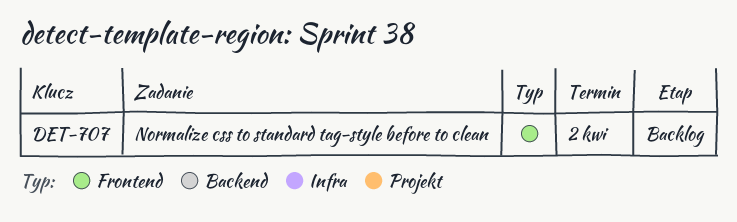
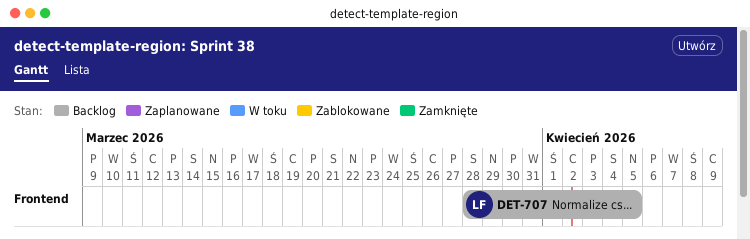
DET-707, due: Apr 2 -> Apr 5

